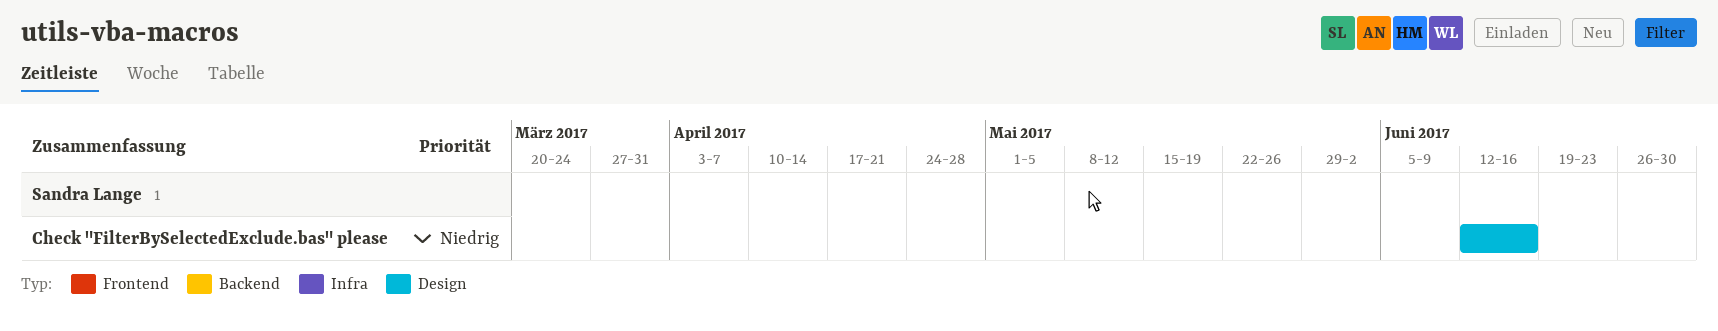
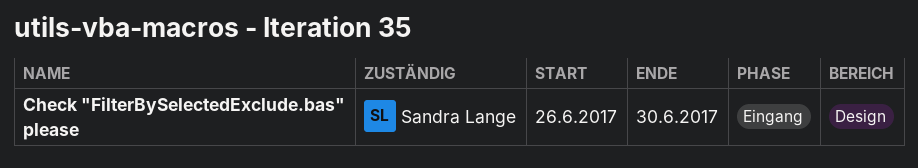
Check "FilterBySelectedExclude.bas" please, start: Jun 12 -> Jun 26
Check "FilterBySelectedExclude.bas" please, due: Jun 16 -> Jun 30

